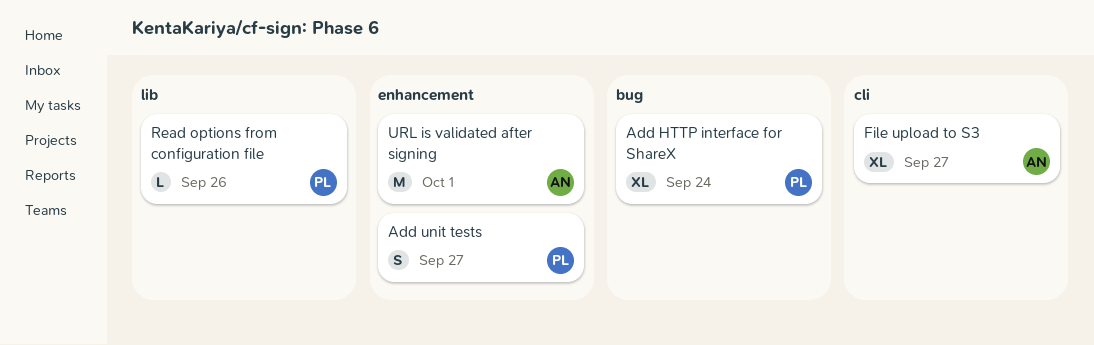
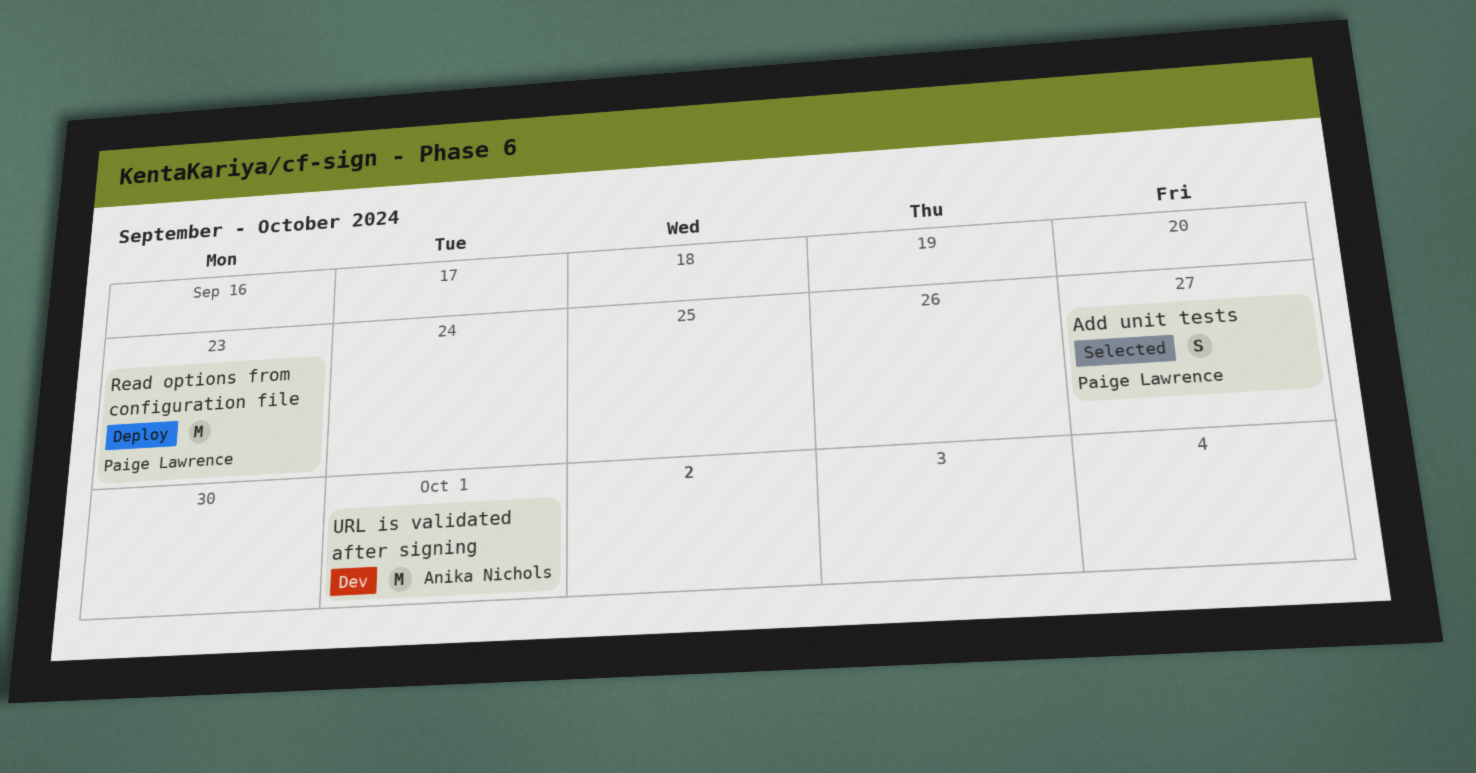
Add HTTP interface for ShareX: present -> none
File upload to S3: present -> none
Read options from configuration file, estimate: L -> M
Read options from configuration file, due: Sep 26 -> Sep 23

